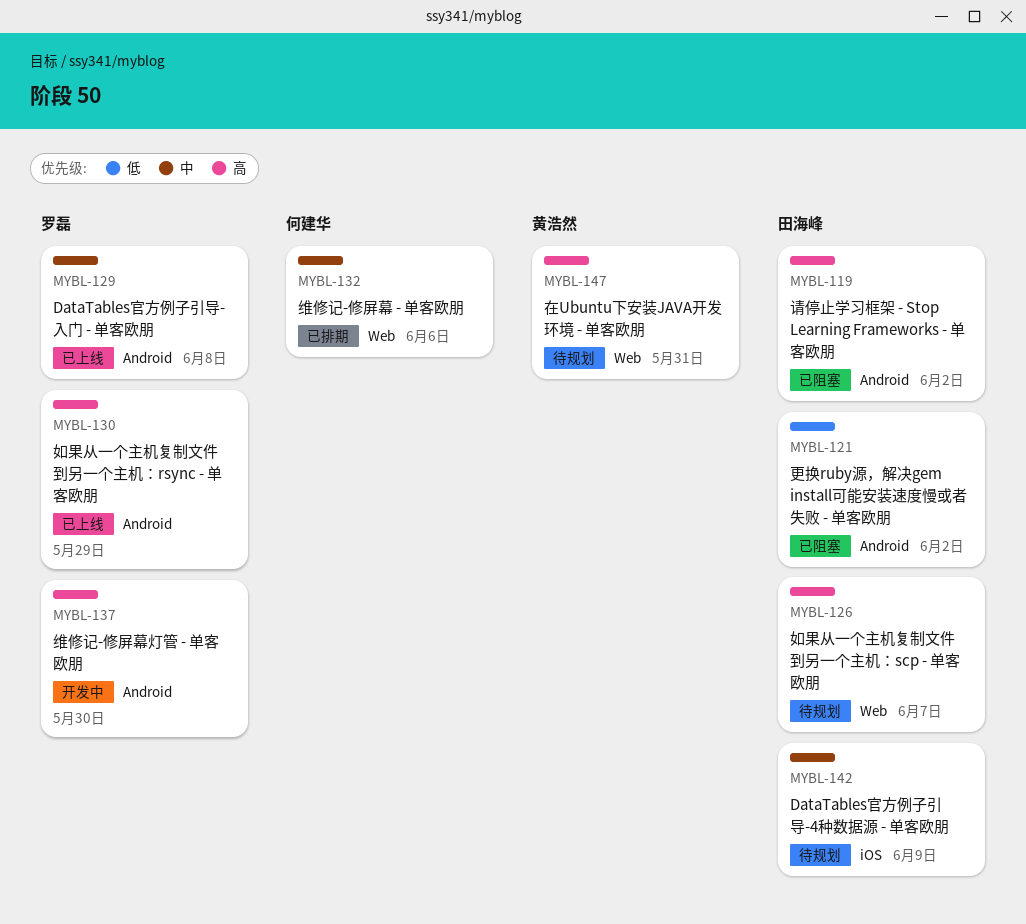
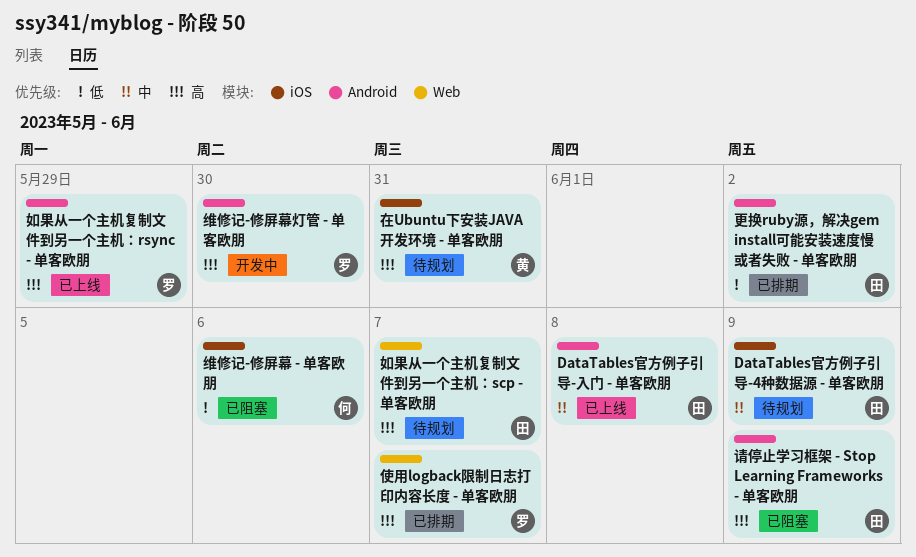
DataTables官方例子引导-入门 - 单客欧朋, owner: 罗磊 -> 田海峰
使用logback限制日志打印内容长度 - 单客欧朋: none -> present
在Ubuntu下安装JAVA开发环境 - 单客欧朋, label: Web -> iOS
更换ruby源，解决gem install可能安装速度慢或者失败 - 单客欧朋, status: 已阻塞 -> 已排期
维修记-修屏幕 - 单客欧朋, status: 已排期 -> 已阻塞
维修记-修屏幕 - 单客欧朋, priority: 中 -> 低
维修记-修屏幕 - 单客欧朋, label: Web -> iOS
请停止学习框架 - Stop Learning Frameworks - 单客欧朋, due: Jun 2 -> Jun 9

